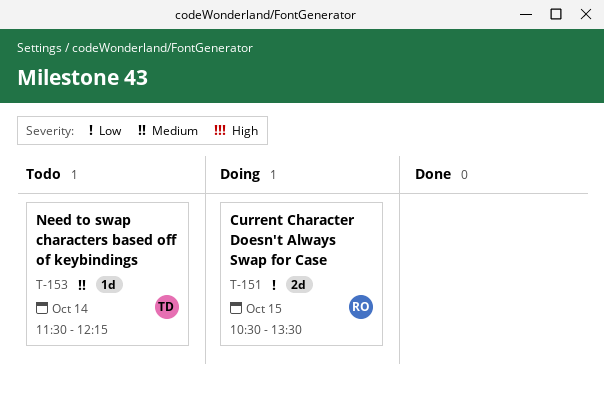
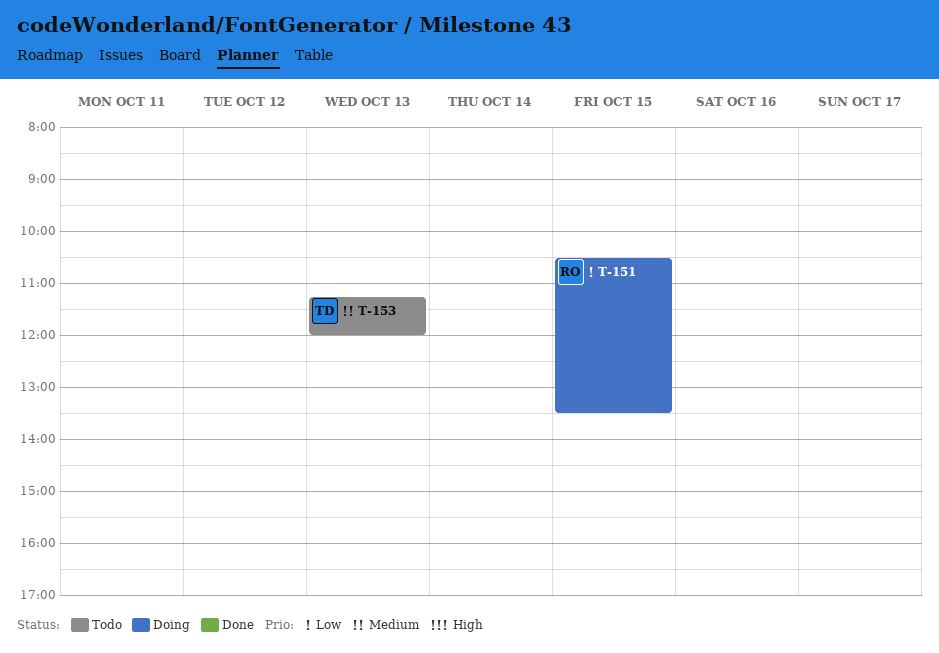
T-153, day: Oct 14 -> Oct 13
T-153, begins: 11:30 -> 11:15
T-153, ends: 12:15 -> 12:00

